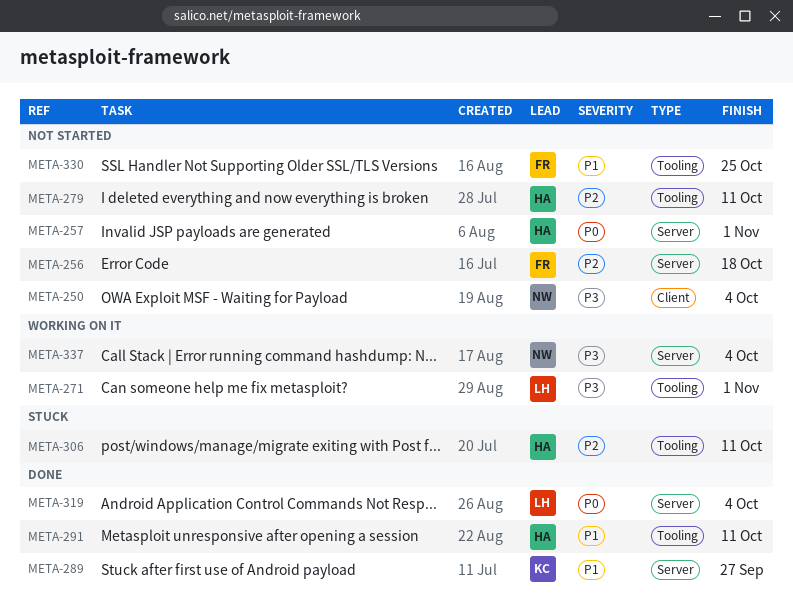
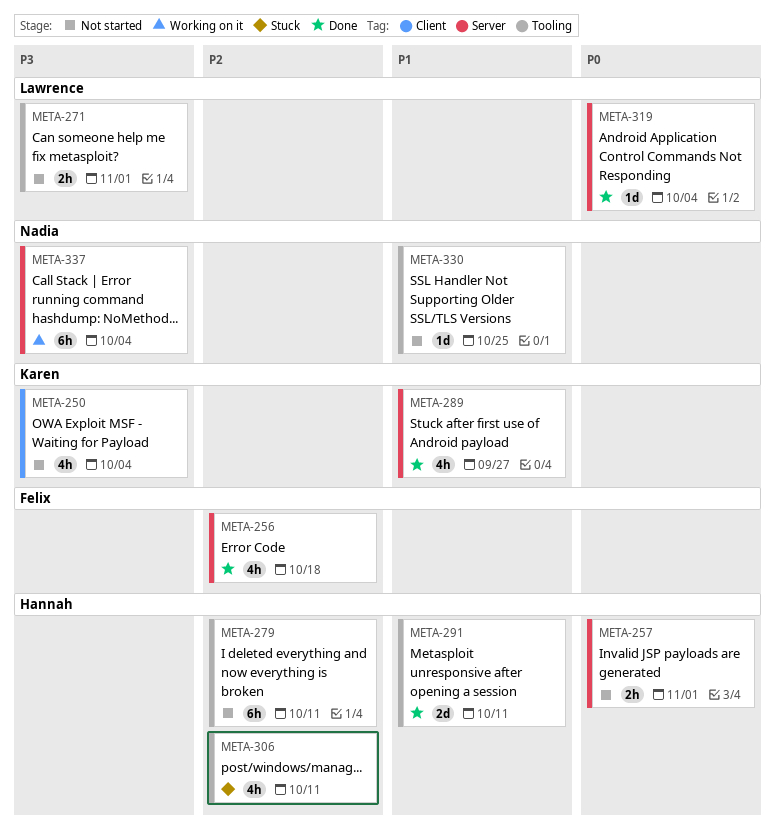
META-250, owner: Nadia -> Karen
META-256, status: Not started -> Done
META-271, status: Working on it -> Not started
META-330, owner: Felix -> Nadia

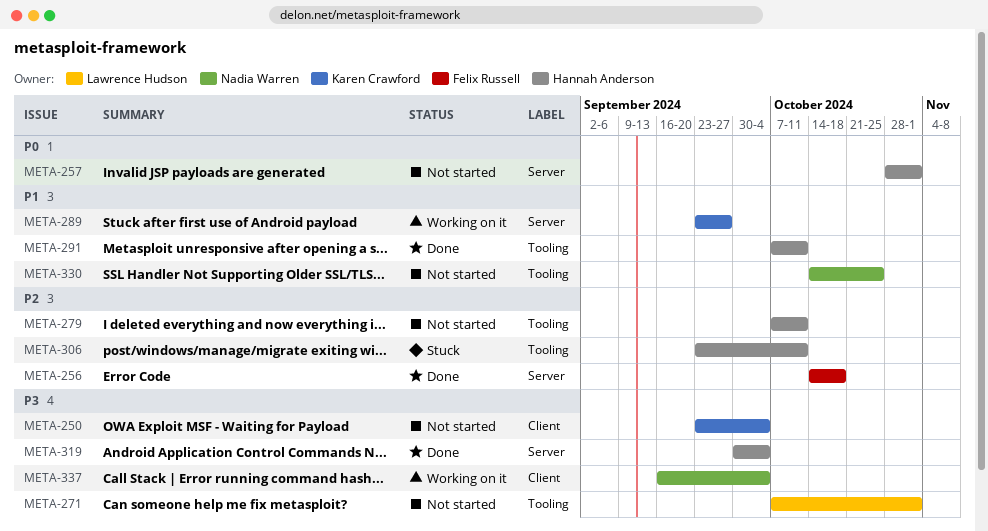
META-289, status: Done -> Working on it
META-319, owner: Lawrence Hudson -> Hannah Anderson
META-319, priority: P0 -> P3
META-337, label: Server -> Client

